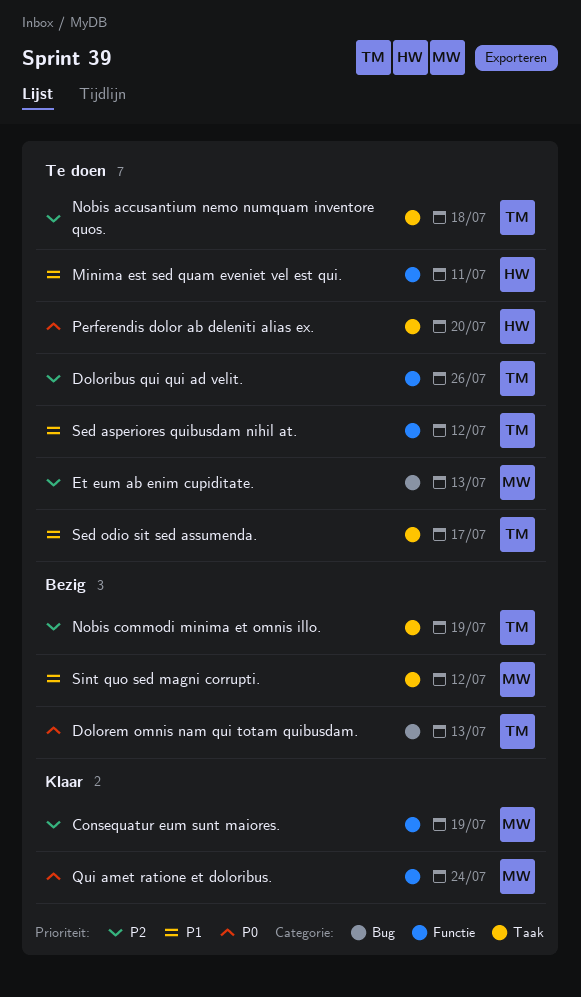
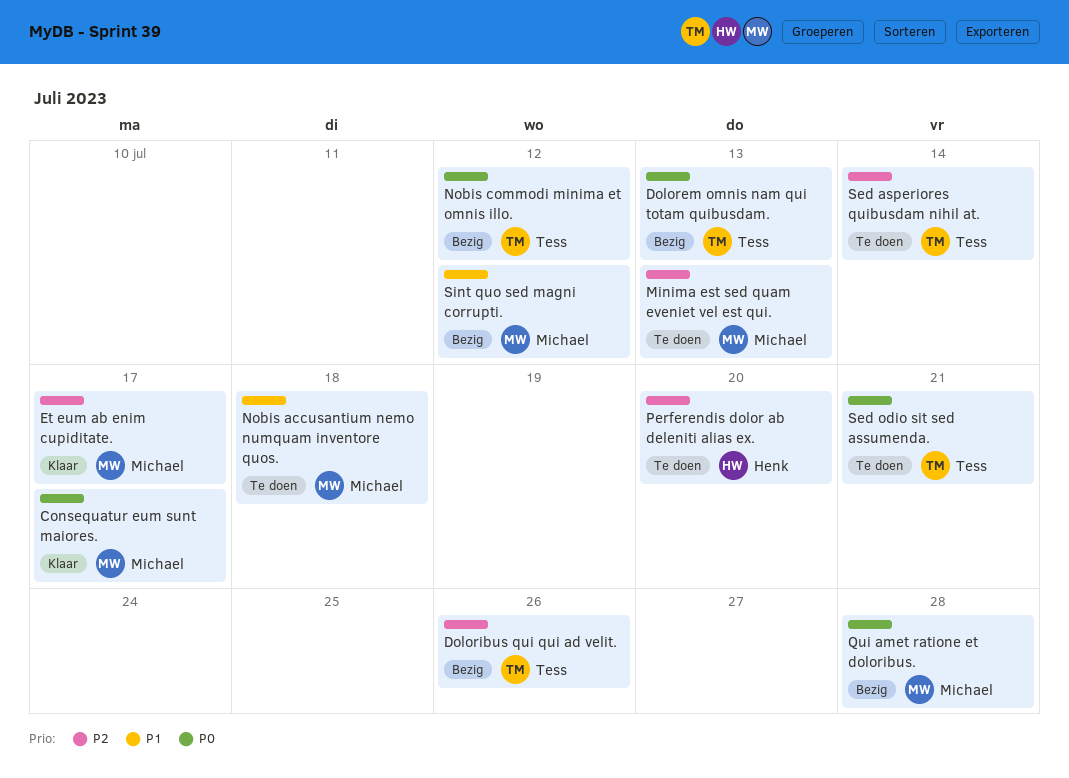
Consequatur eum sunt maiores., priority: P2 -> P0
Consequatur eum sunt maiores., due: Jul 19 -> Jul 17
Doloribus qui qui ad velit., status: Te doen -> Bezig
Et eum ab enim cupiditate., status: Te doen -> Klaar
Et eum ab enim cupiditate., due: Jul 13 -> Jul 17
Minima est sed quam eveniet vel est qui., owner: Henk -> Michael
Minima est sed quam eveniet vel est qui., priority: P1 -> P2
Minima est sed quam eveniet vel est qui., due: Jul 11 -> Jul 13
Nobis accusantium nemo numquam inventore quos., owner: Tess -> Michael
Nobis accusantium nemo numquam inventore quos., priority: P2 -> P1
Nobis commodi minima et omnis illo., priority: P2 -> P0
Nobis commodi minima et omnis illo., due: Jul 19 -> Jul 12
Perferendis dolor ab deleniti alias ex., priority: P0 -> P2
Qui amet ratione et doloribus., status: Klaar -> Bezig
Qui amet ratione et doloribus., due: Jul 24 -> Jul 28
Sed asperiores quibusdam nihil at., priority: P1 -> P2
Sed asperiores quibusdam nihil at., due: Jul 12 -> Jul 14
Sed odio sit sed assumenda., priority: P1 -> P0
Sed odio sit sed assumenda., due: Jul 17 -> Jul 21

